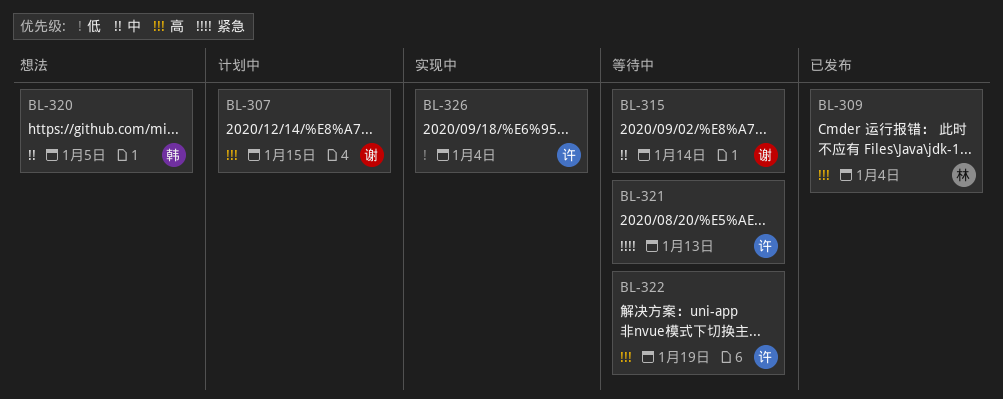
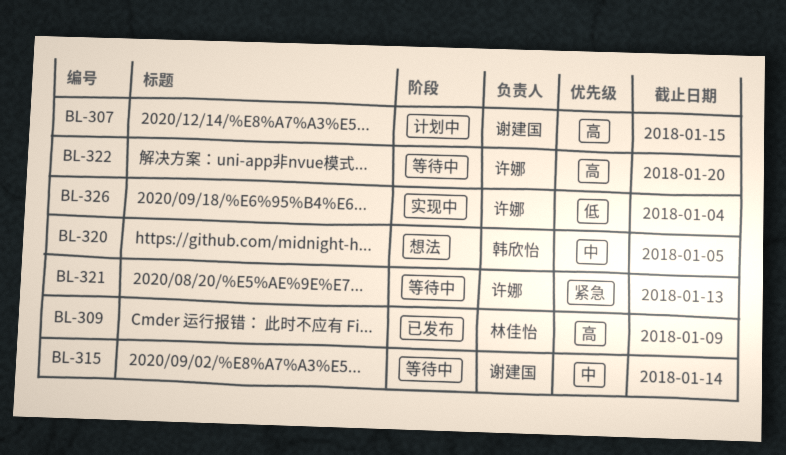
BL-309, due: Jan 4 -> Jan 9
BL-322, due: Jan 19 -> Jan 20

